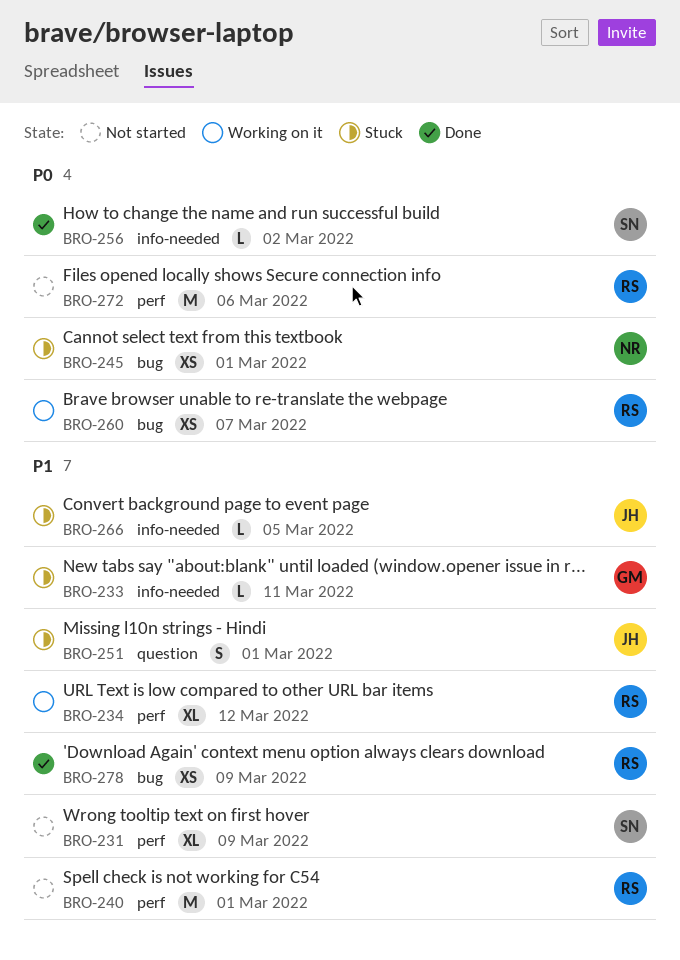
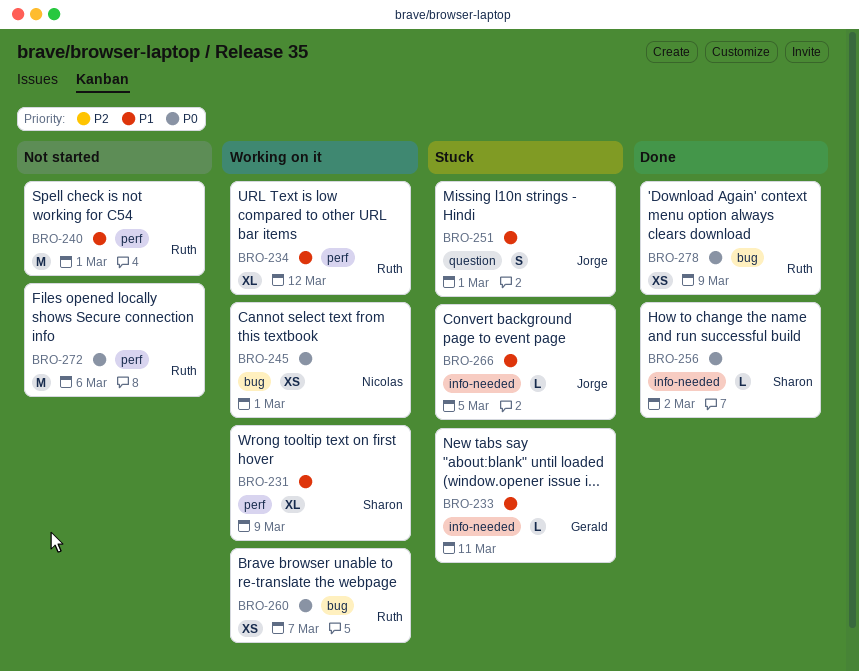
BRO-231, status: Not started -> Working on it
BRO-245, status: Stuck -> Working on it
BRO-278, priority: P1 -> P0

